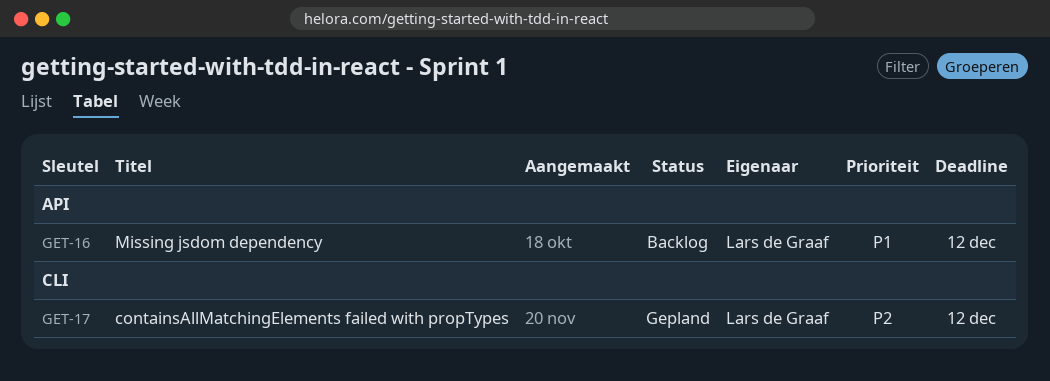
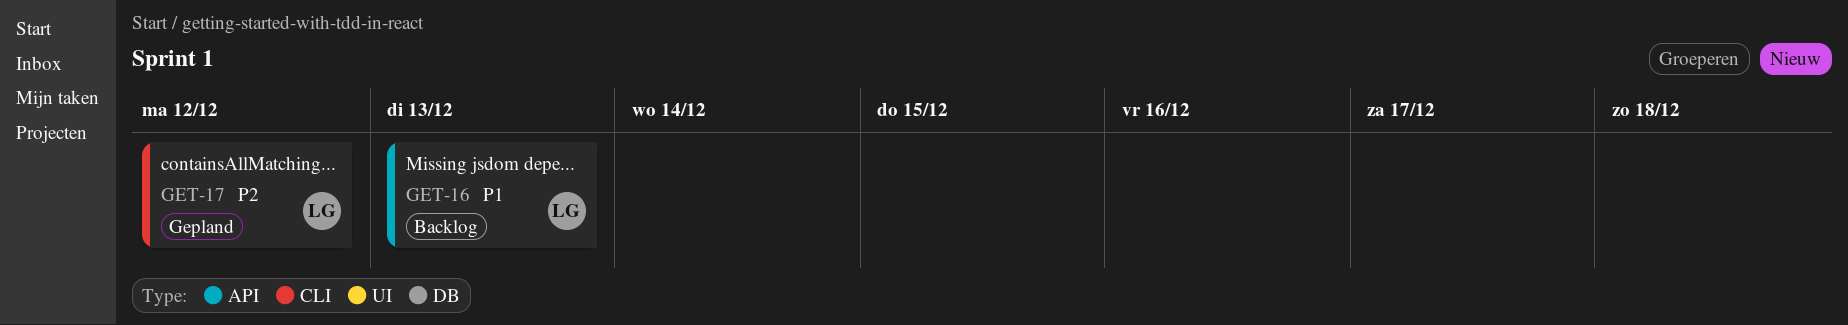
GET-16, due: Dec 12 -> Dec 13

